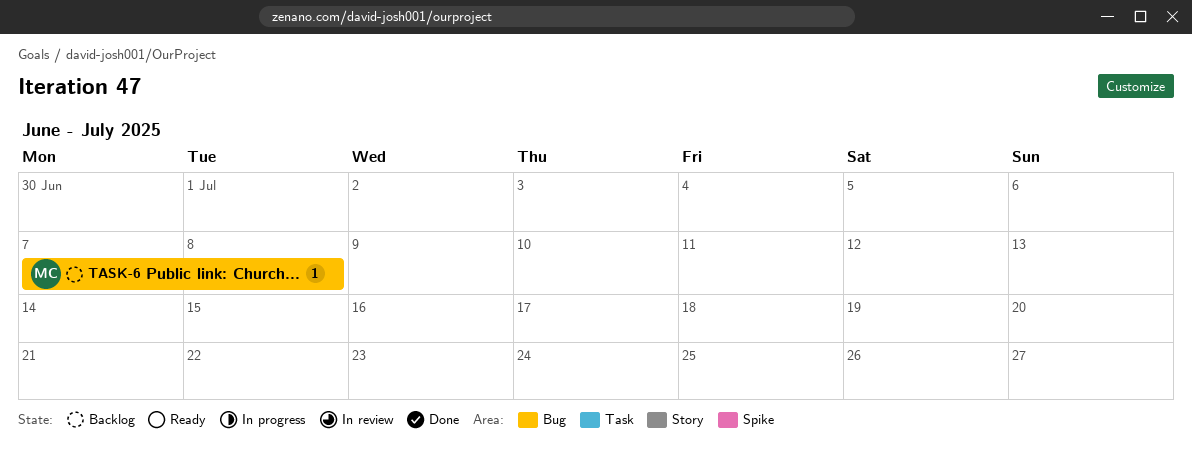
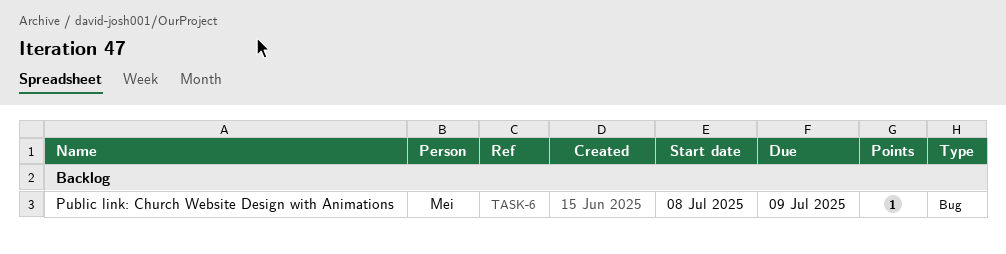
TASK-6, start: Jul 7 -> Jul 8
TASK-6, due: Jul 8 -> Jul 9

